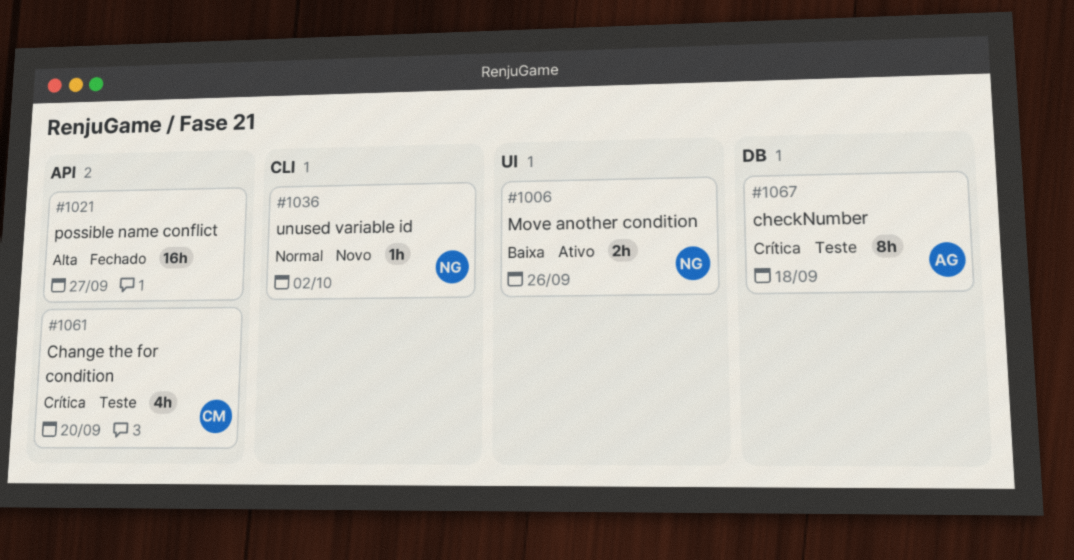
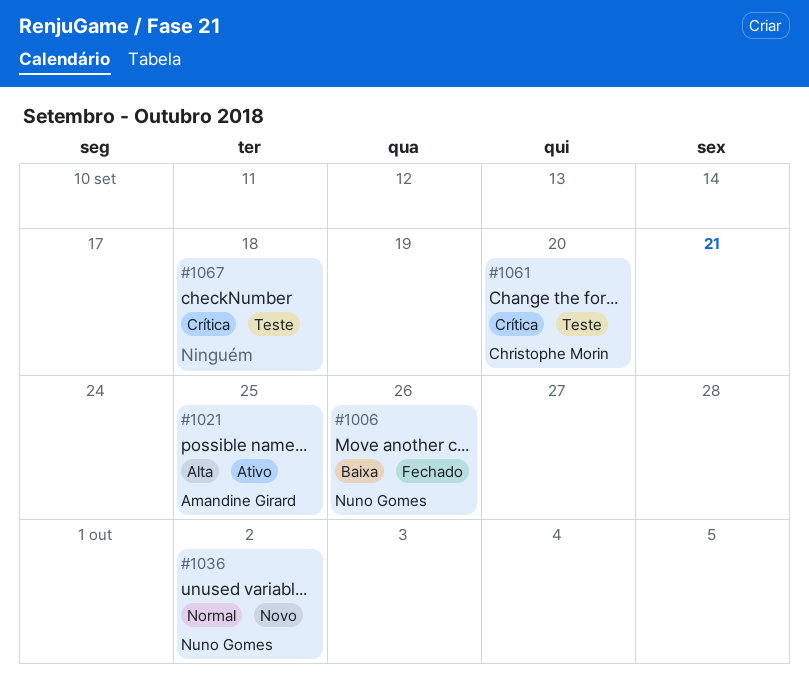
#1006, status: Ativo -> Fechado
#1021, status: Fechado -> Ativo
#1021, owner: none -> Amandine Girard
#1021, due: Sep 27 -> Sep 25
#1067, owner: Amandine Girard -> none

